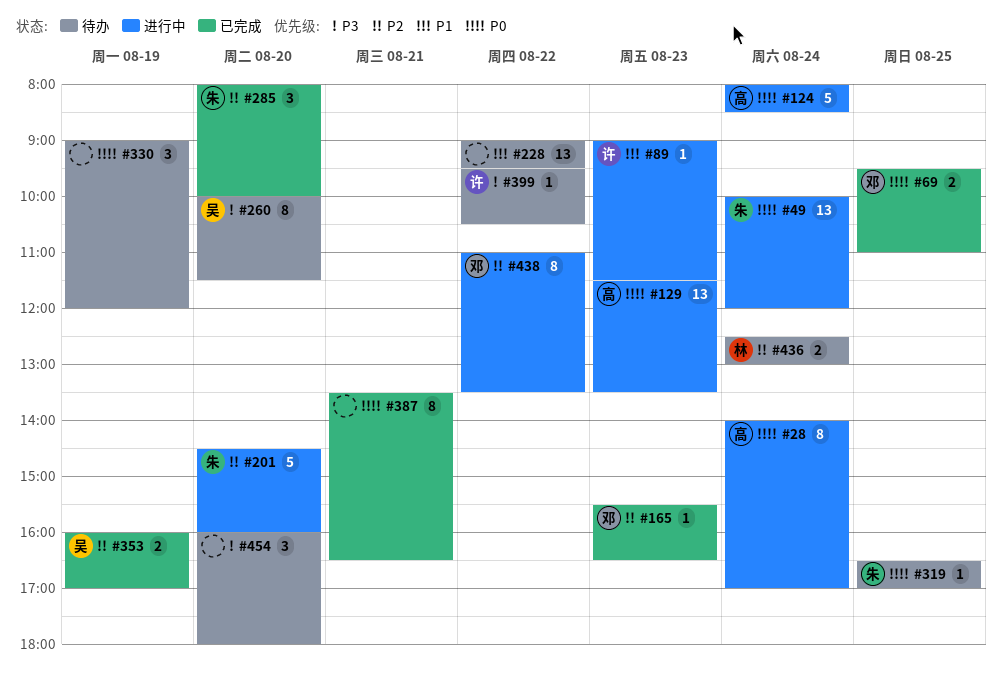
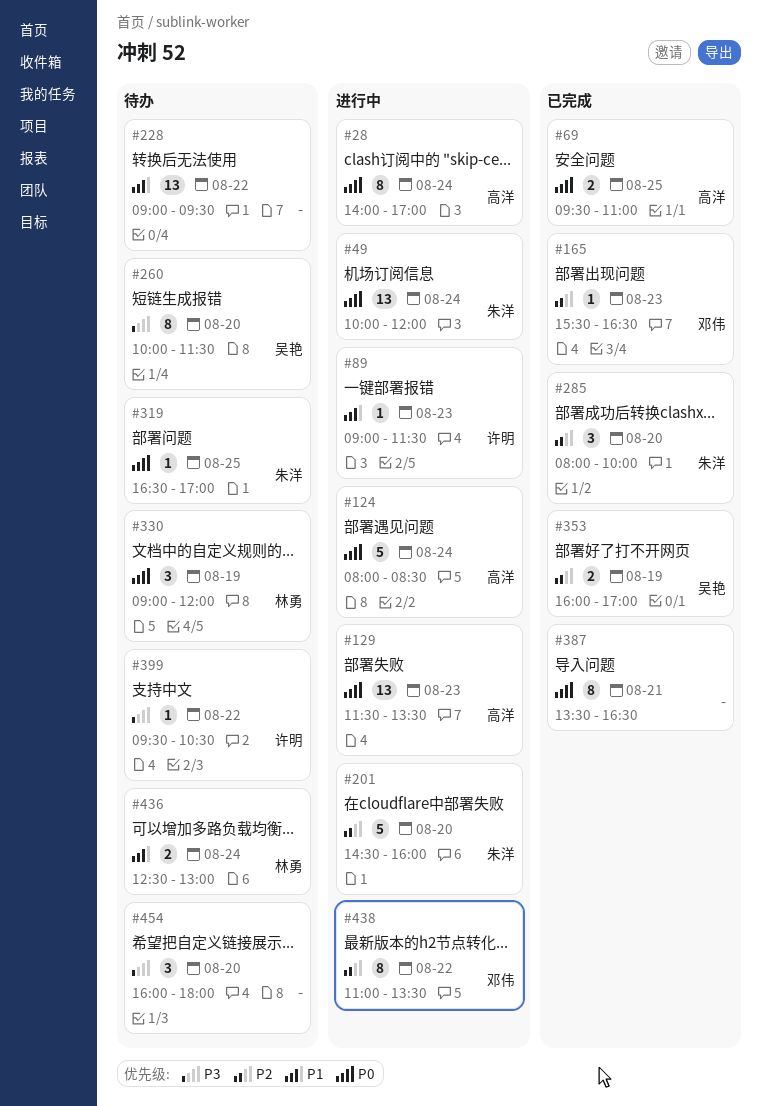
#69, owner: 邓伟 -> 高洋
#330, owner: none -> 林勇
#436, priority: P2 -> P1

